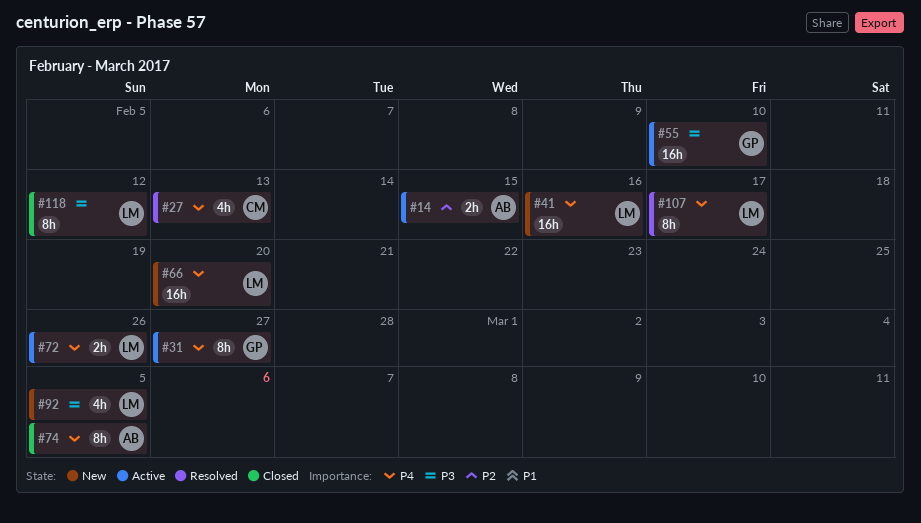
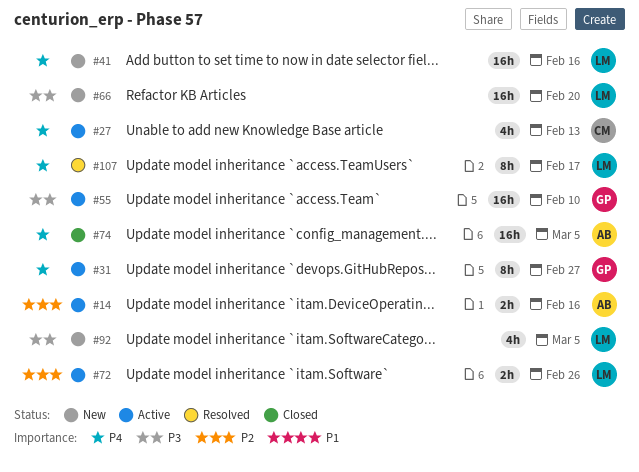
#14, due: Feb 15 -> Feb 16
#27, status: Resolved -> Active
#66, priority: P4 -> P3
#72, priority: P4 -> P2
#74, estimate: 8h -> 16h
#118: present -> none

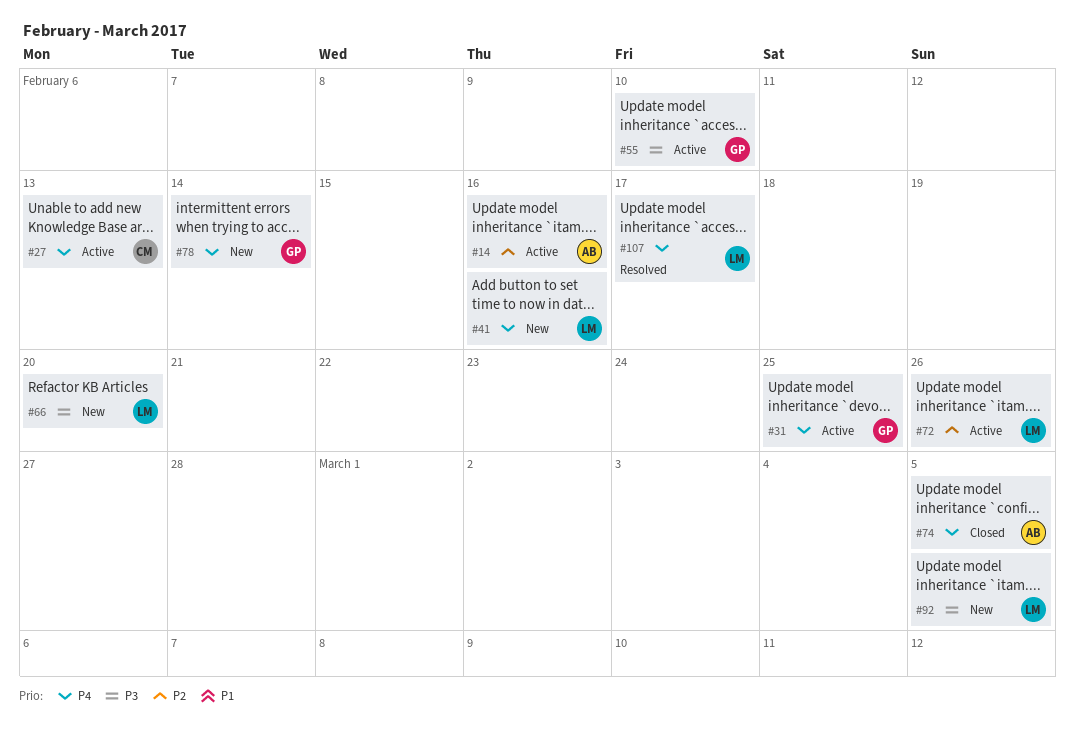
#31, due: Feb 27 -> Feb 25
#78: none -> present

